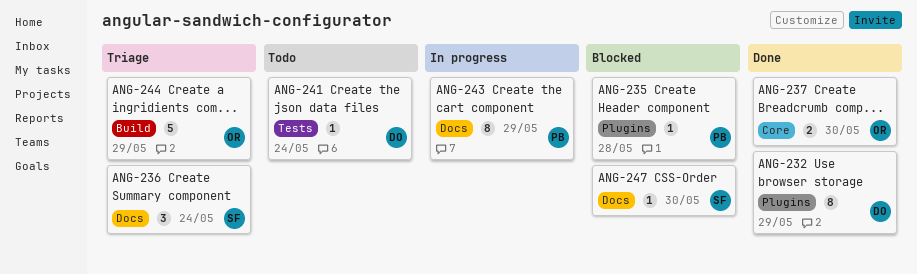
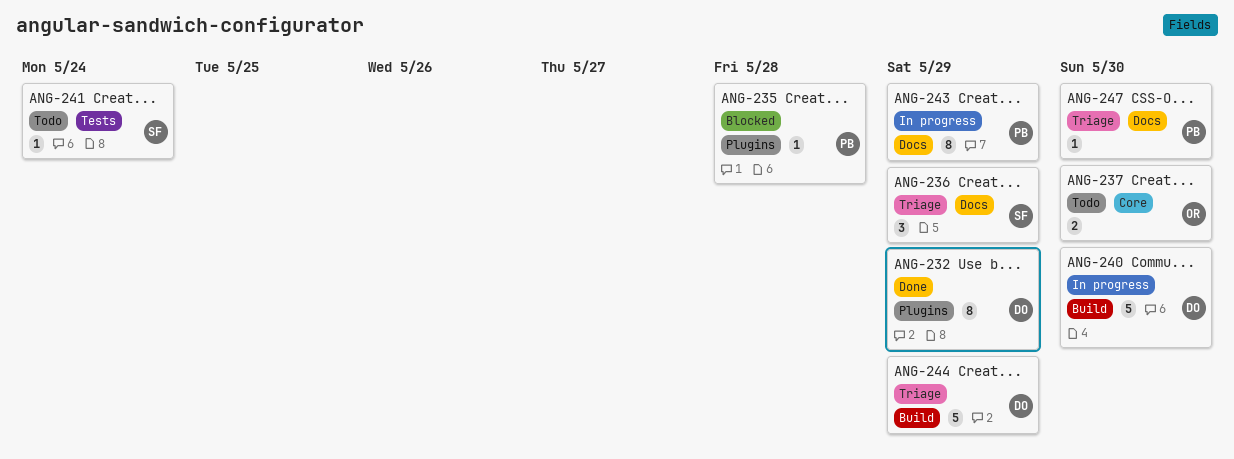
ANG-236, due: May 24 -> May 29
ANG-237, status: Done -> Todo
ANG-240: none -> present
ANG-241, owner: DO -> SF
ANG-244, owner: OR -> DO
ANG-247, status: Blocked -> Triage
ANG-247, owner: SF -> PB

